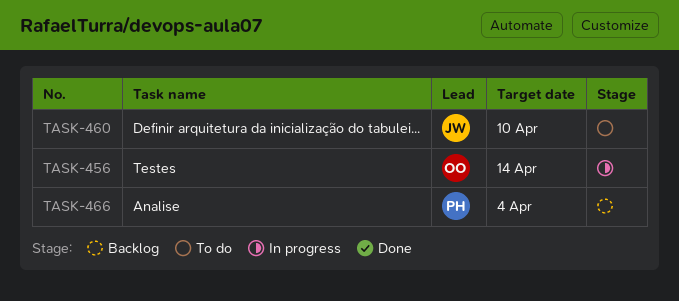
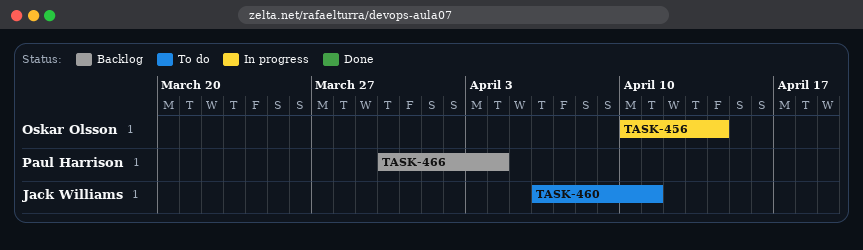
TASK-460, due: Apr 10 -> Apr 11

